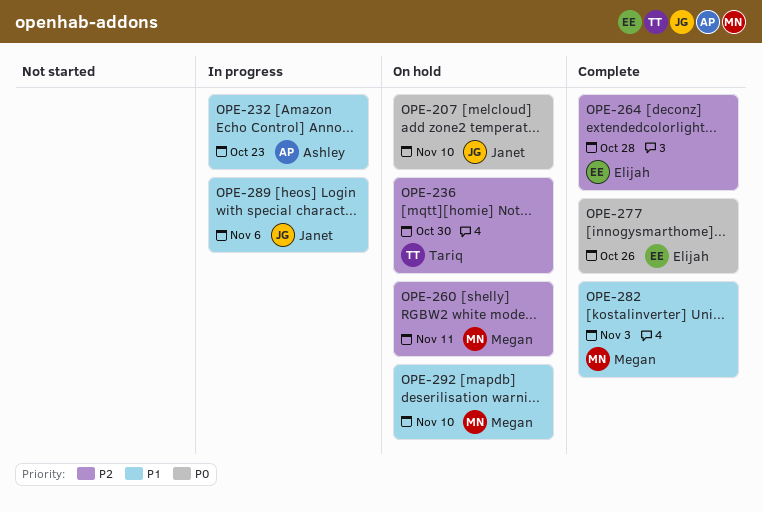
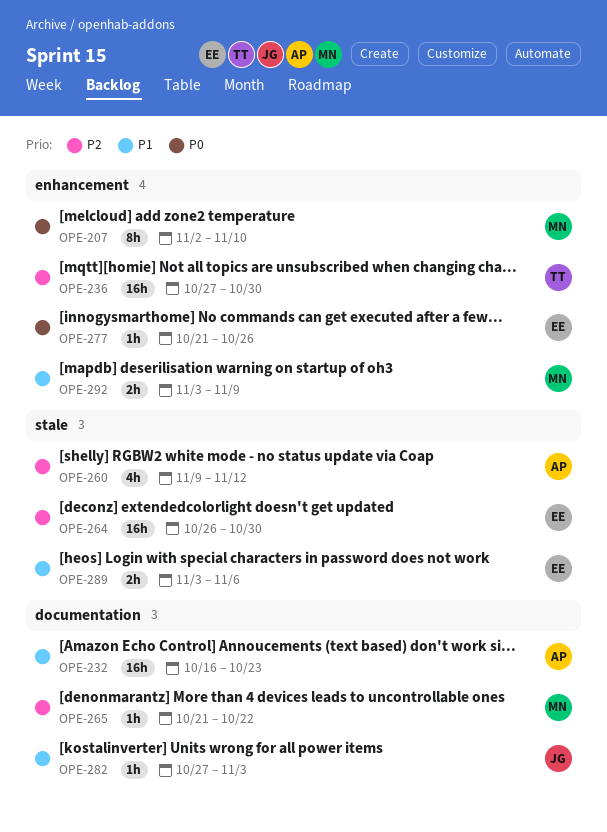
OPE-207, owner: Janet -> Megan
OPE-260, owner: Megan -> Ashley
OPE-260, due: Nov 11 -> Nov 12
OPE-264, due: Oct 28 -> Oct 30
OPE-265: none -> present
OPE-282, owner: Megan -> Janet
OPE-289, owner: Janet -> Elijah
OPE-292, due: Nov 10 -> Nov 9

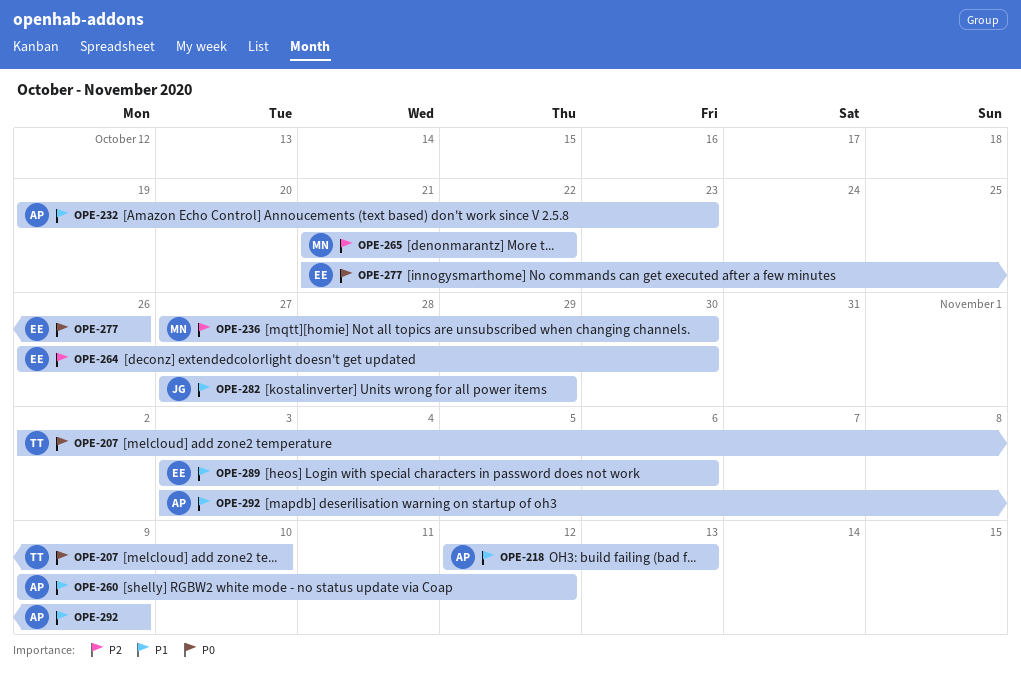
OPE-207, owner: MN -> TT
OPE-218: none -> present
OPE-232, start: Oct 16 -> Oct 19
OPE-236, owner: TT -> MN
OPE-260, priority: P2 -> P1
OPE-282, due: Nov 3 -> Oct 29
OPE-292, owner: MN -> AP

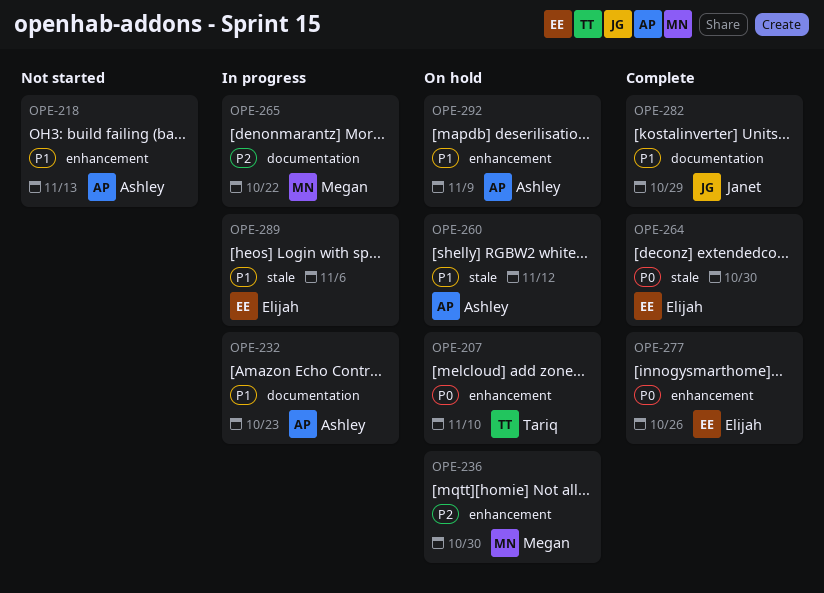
OPE-264, priority: P2 -> P0

